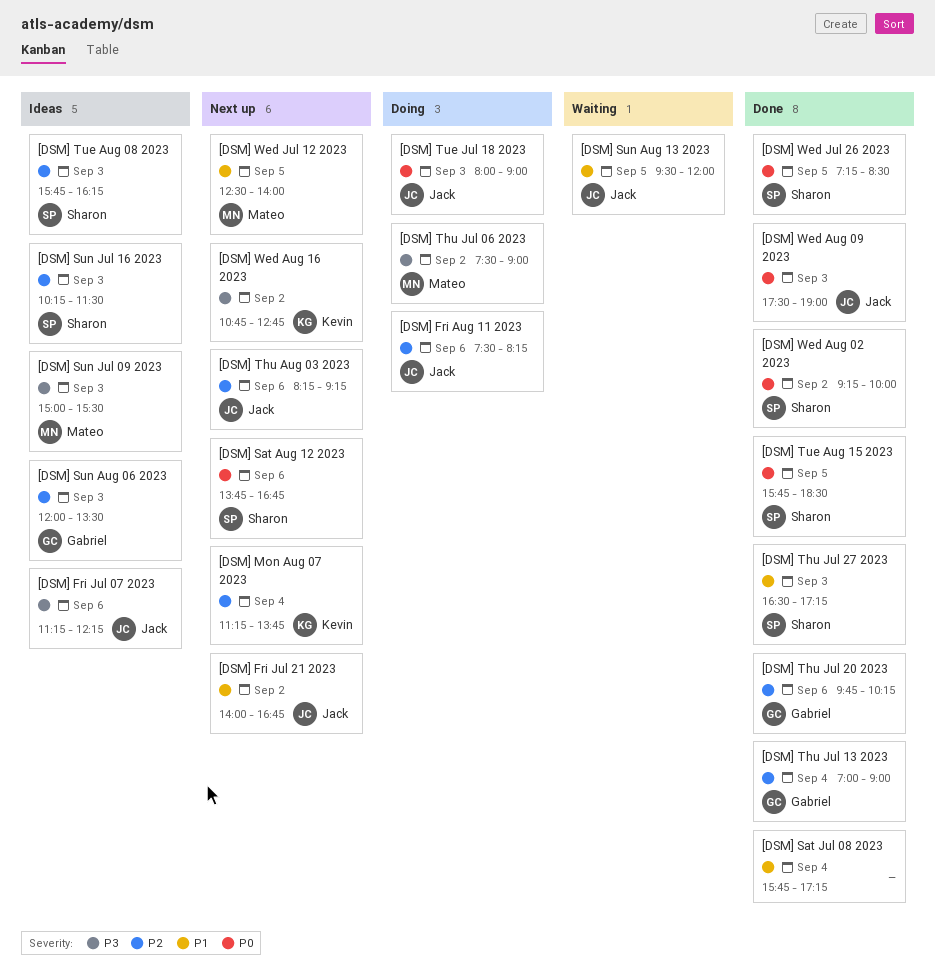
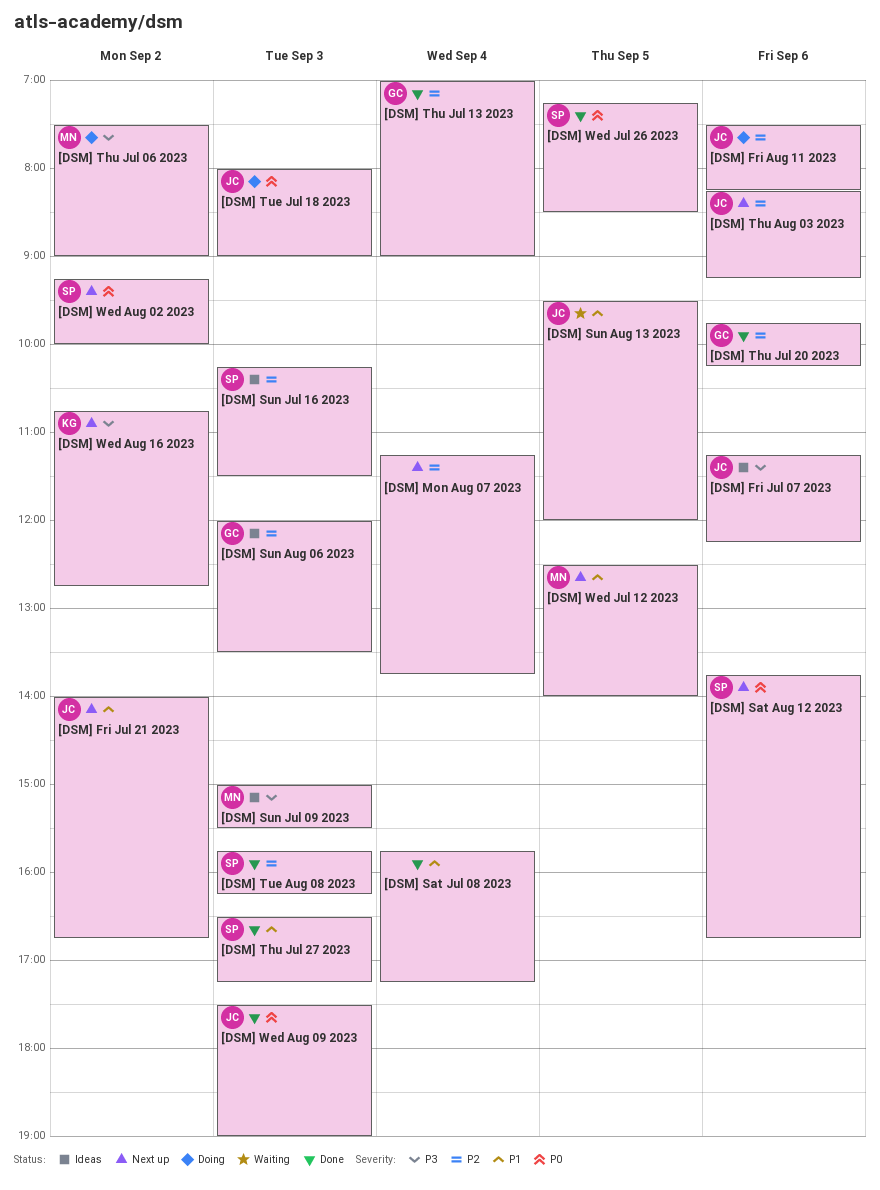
[DSM] Mon Aug 07 2023, owner: Kevin -> none
[DSM] Tue Aug 08 2023, status: Ideas -> Done
[DSM] Tue Aug 15 2023: present -> none
[DSM] Wed Aug 02 2023, status: Done -> Next up

